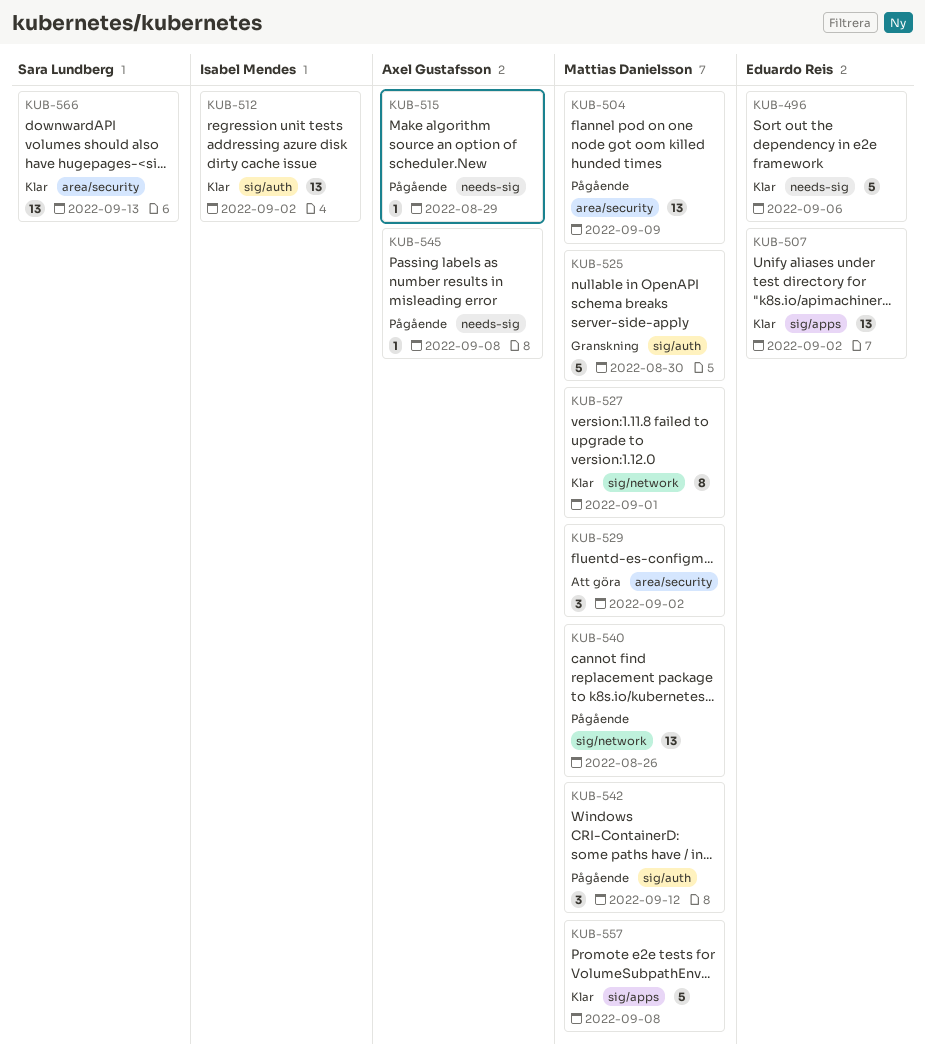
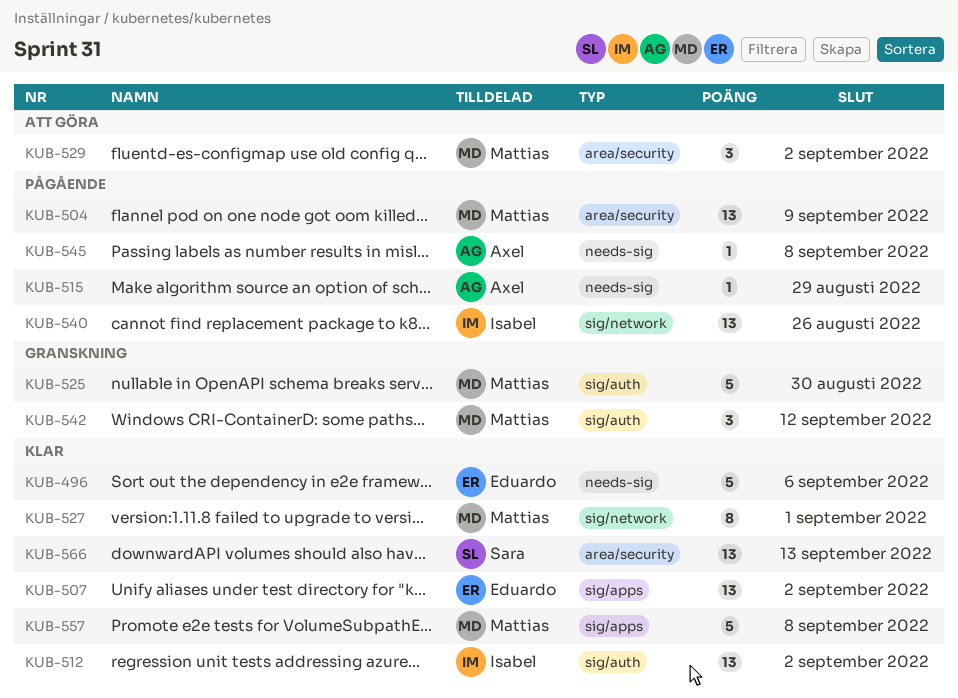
KUB-540, owner: Mattias Danielsson -> Isabel Mendes
KUB-542, status: Pågående -> Granskning

